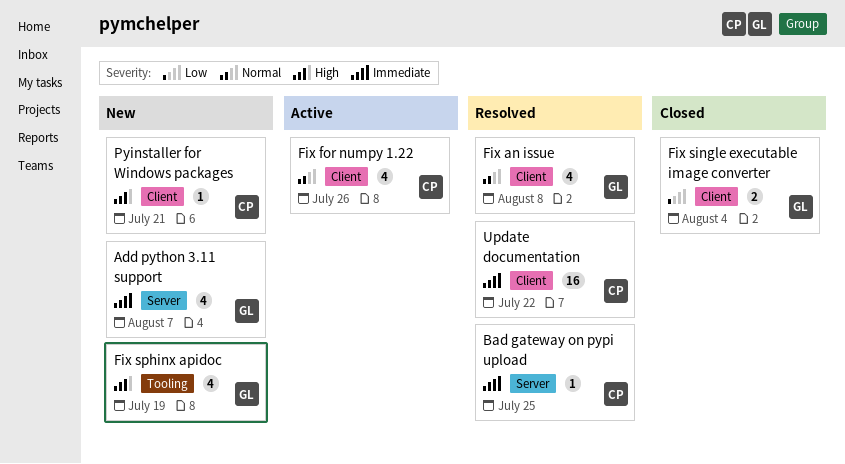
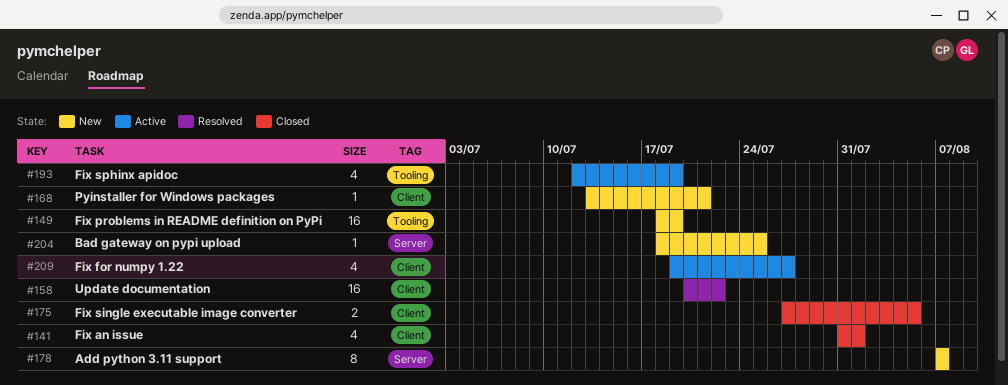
Add python 3.11 support, estimate: 4 -> 8
Bad gateway on pypi upload, status: Resolved -> New
Fix an issue, status: Resolved -> Closed
Fix an issue, due: Aug 8 -> Aug 1
Fix for numpy 1.22, due: Jul 26 -> Jul 27
Fix problems in README definition on PyPi: none -> present
Fix single executable image converter, due: Aug 4 -> Aug 5
Fix sphinx apidoc, status: New -> Active

